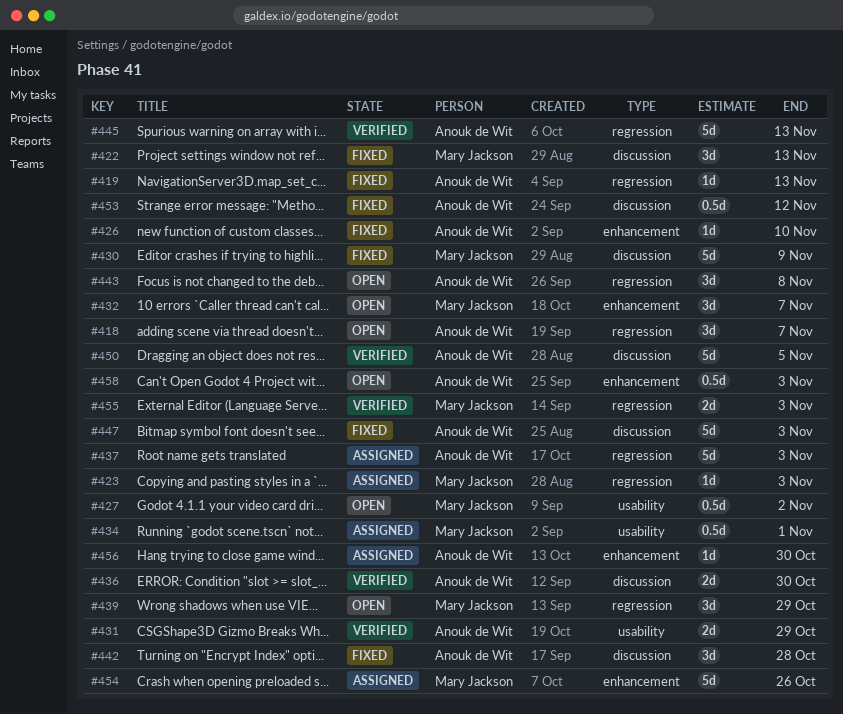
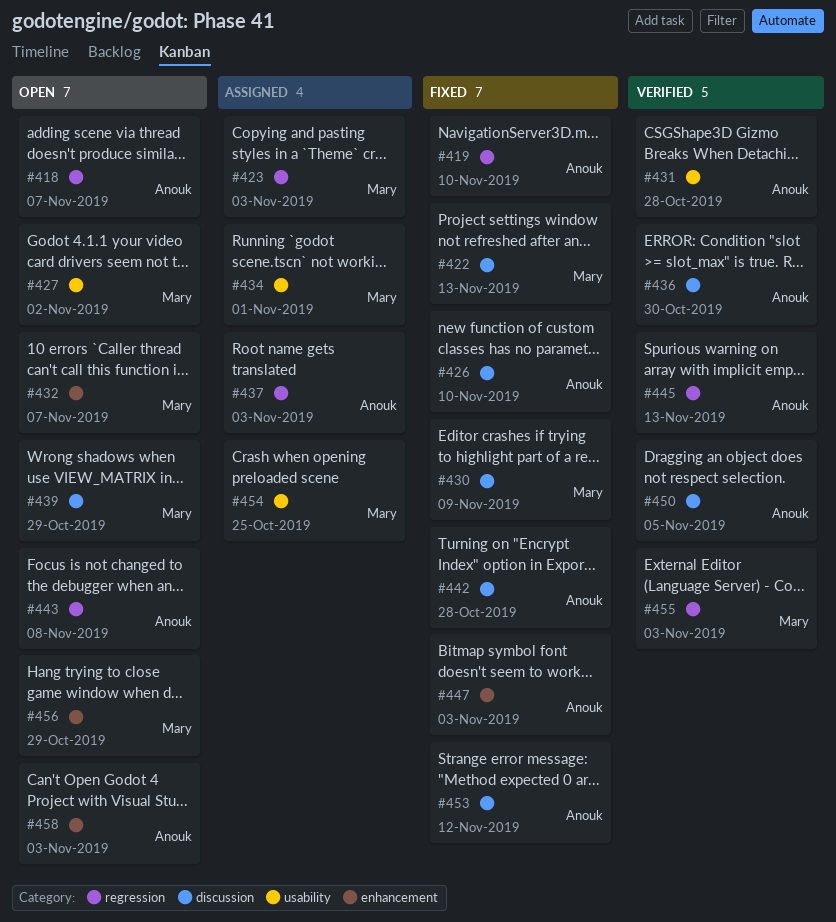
#419, due: Nov 13 -> Nov 10
#426, label: enhancement -> discussion
#431, due: Oct 29 -> Oct 28
#439, label: regression -> discussion
#447, label: discussion -> enhancement
#454, label: enhancement -> usability
#454, due: Oct 26 -> Oct 25
#456, status: Assigned -> Open
#456, owner: Anouk de Wit -> Mary Jackson
#456, due: Oct 30 -> Oct 29

